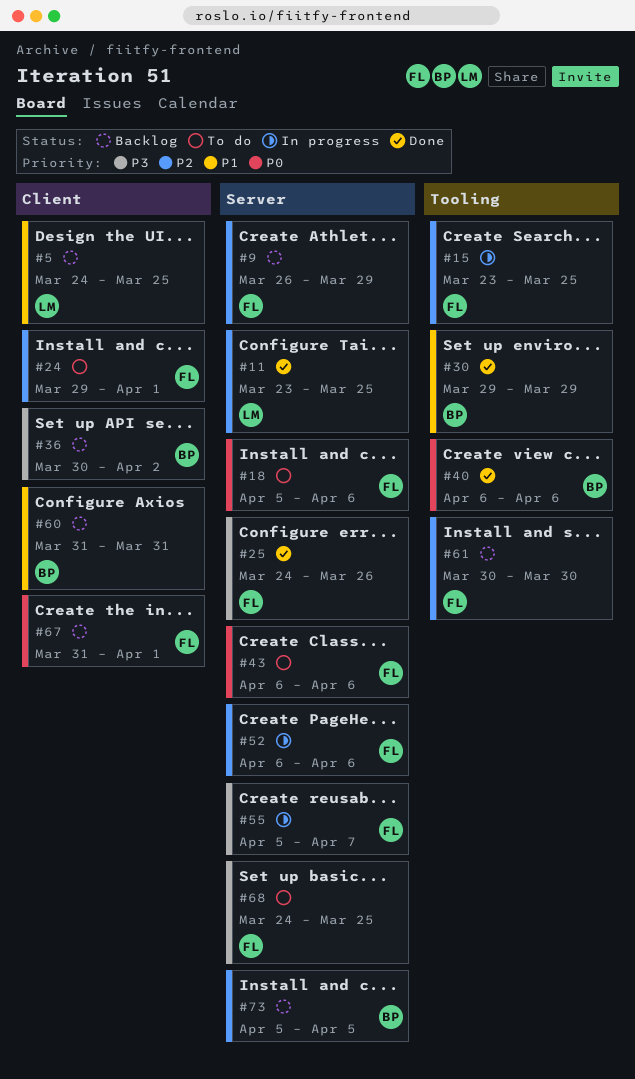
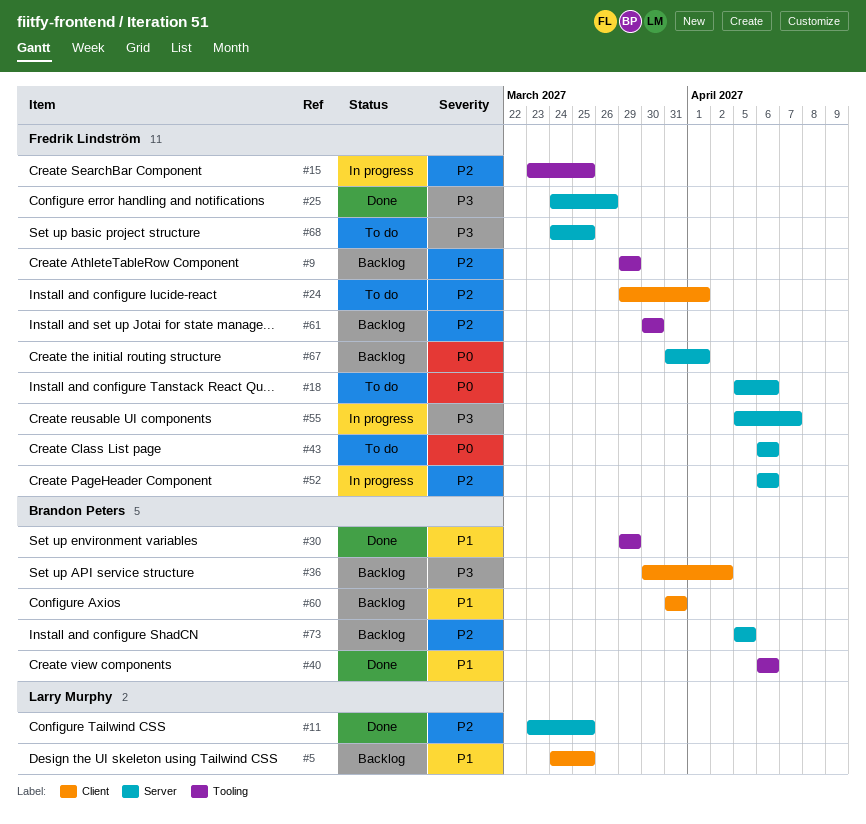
#9, label: Server -> Tooling
#9, start: Mar 26 -> Mar 29
#40, priority: P0 -> P1
#67, label: Client -> Server

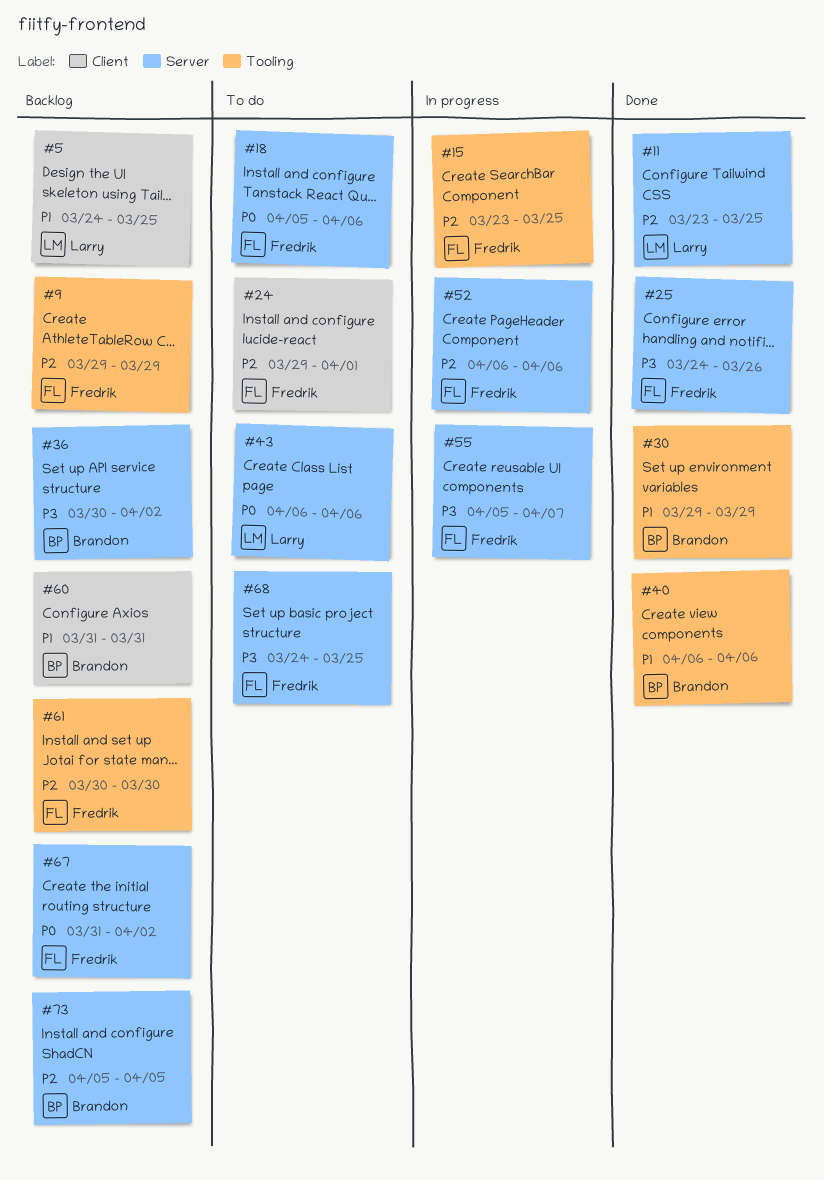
#36, label: Client -> Server
#43, owner: Fredrik Lindström -> Larry Murphy
#67, due: Apr 1 -> Apr 2

